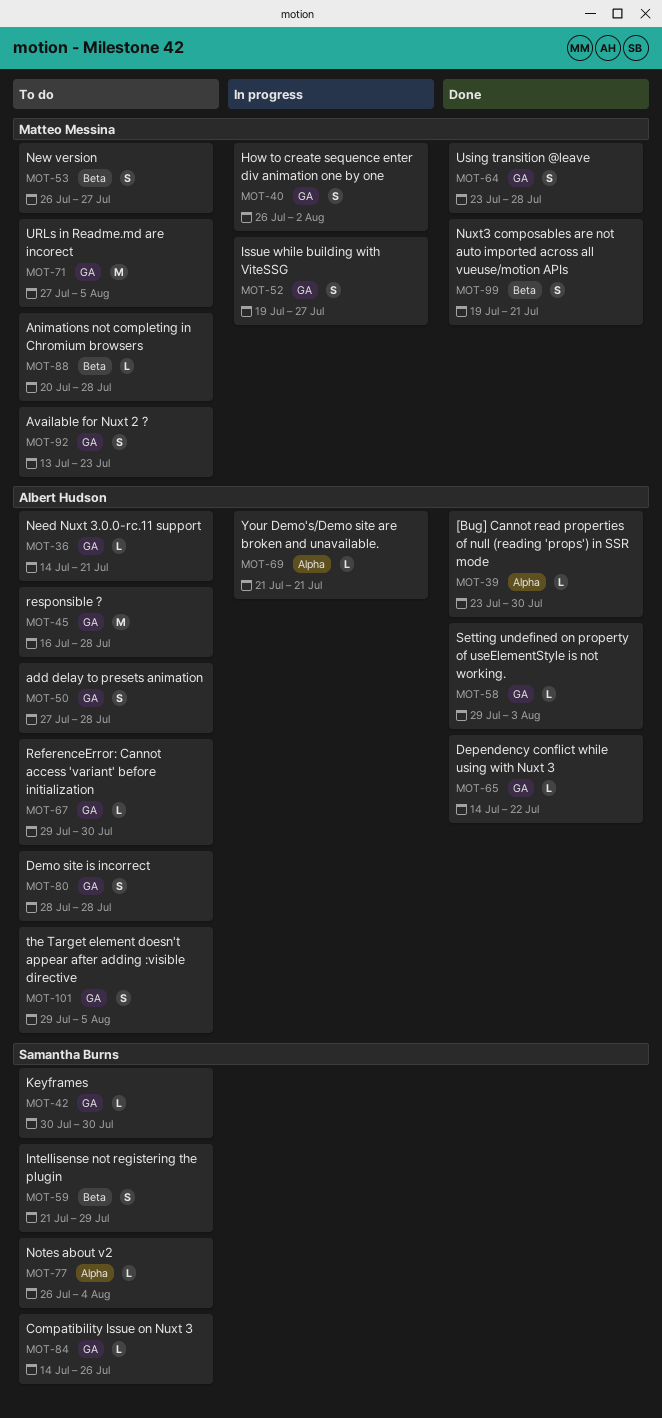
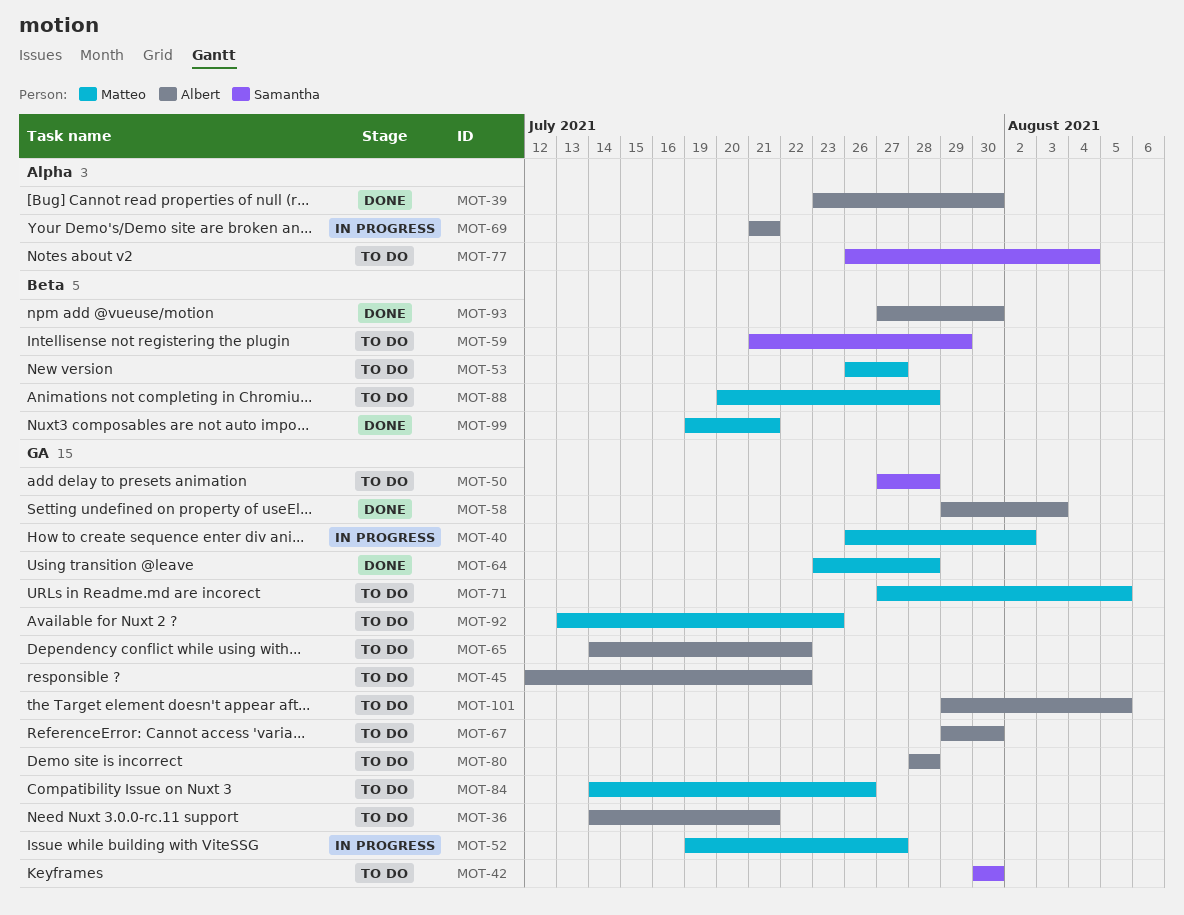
MOT-45, start: Jul 16 -> Jul 12
MOT-45, due: Jul 28 -> Jul 22
MOT-50, owner: Albert Hudson -> Samantha Burns
MOT-65, status: Done -> To do
MOT-84, owner: Samantha Burns -> Matteo Messina
MOT-93: none -> present

